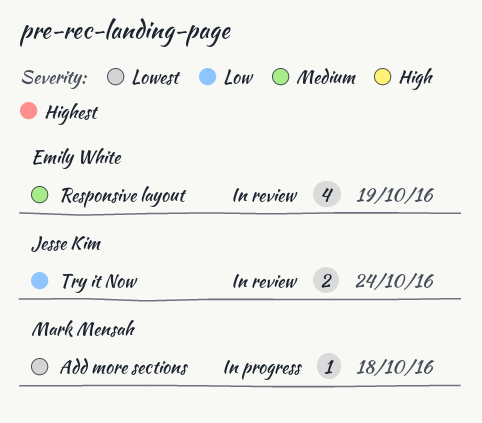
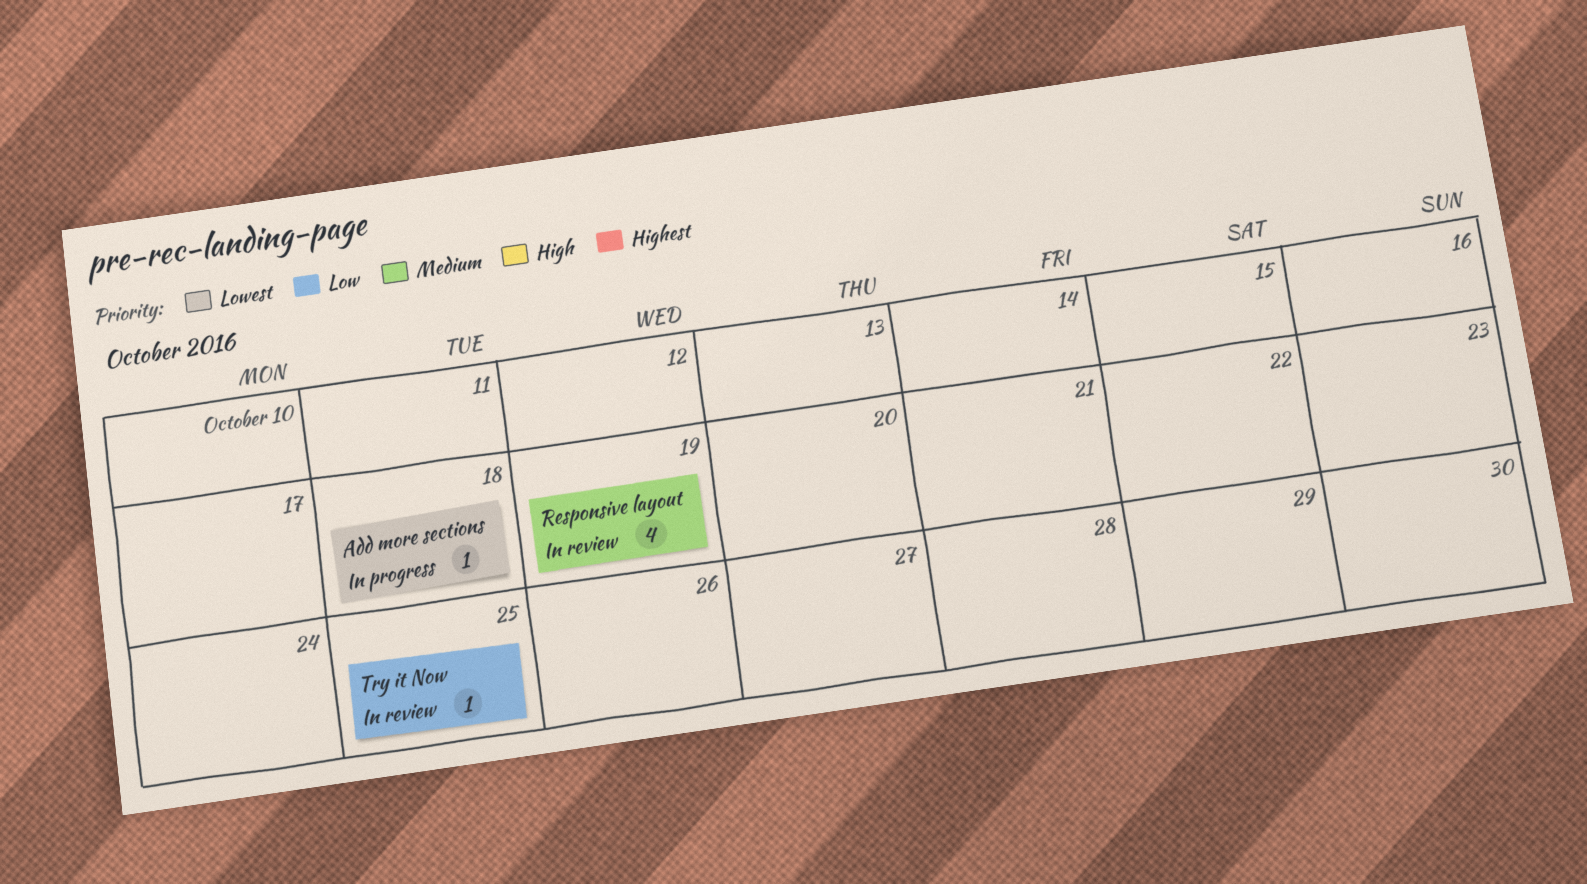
Try it Now, estimate: 2 -> 1
Try it Now, due: Oct 24 -> Oct 25

